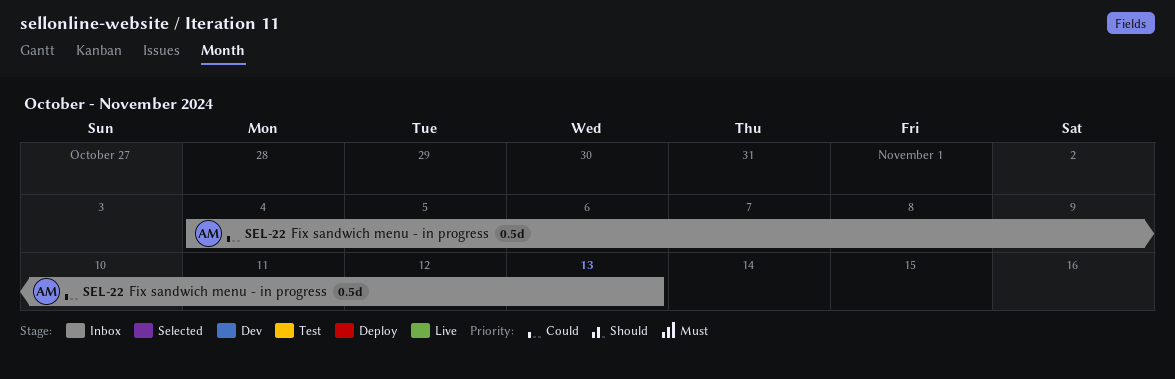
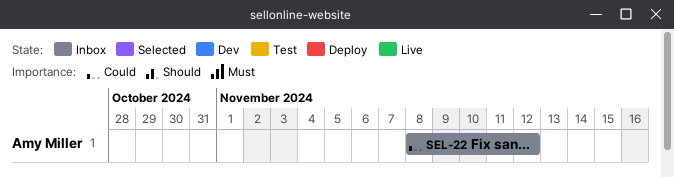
SEL-22, start: Nov 4 -> Nov 8
SEL-22, due: Nov 13 -> Nov 12

